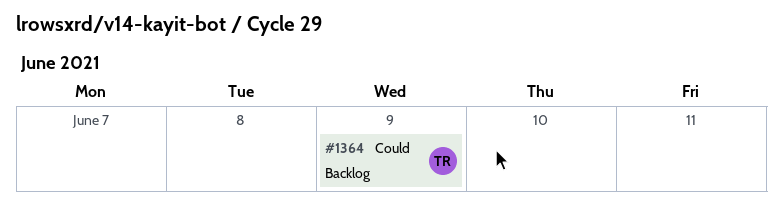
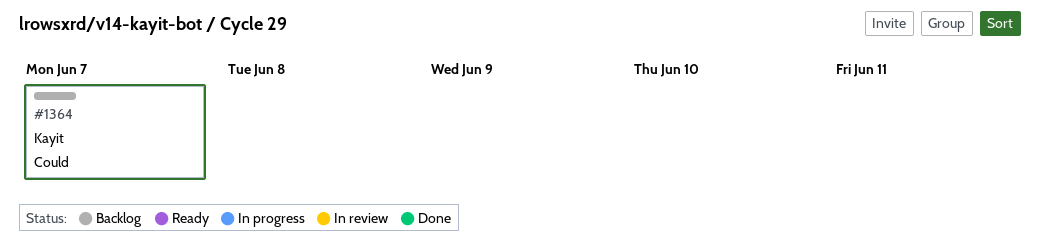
#1364, due: Jun 9 -> Jun 7

